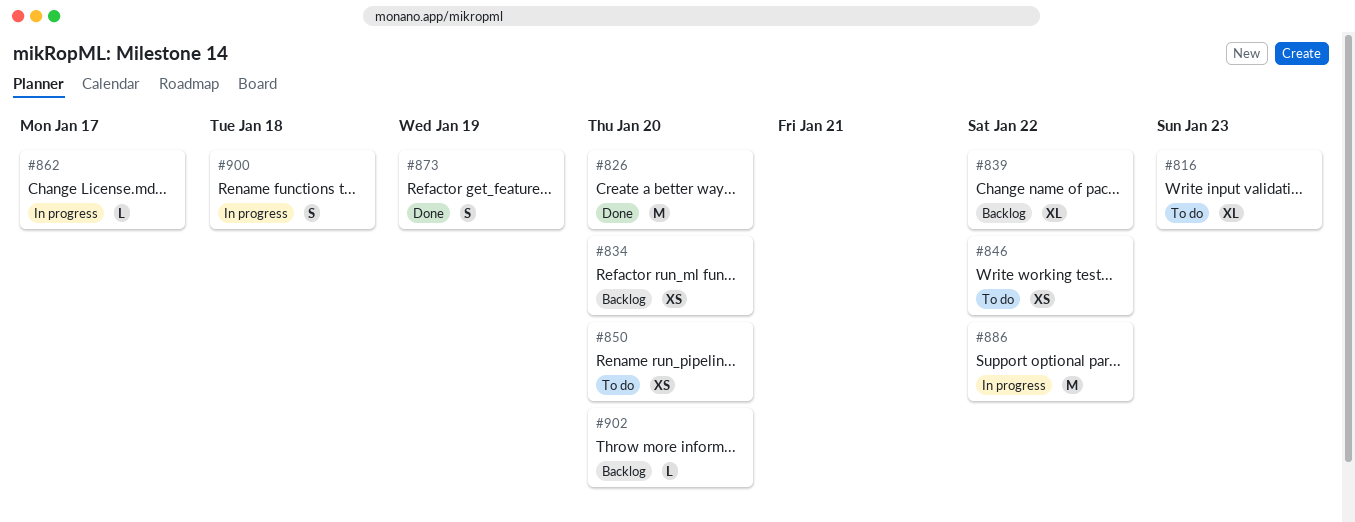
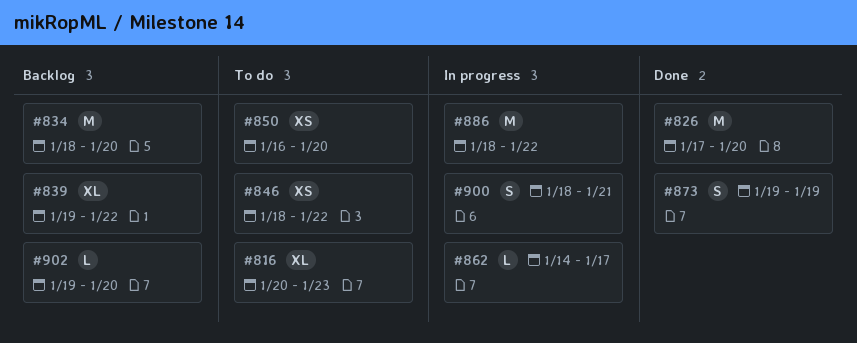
#834, estimate: XS -> M
#900, due: Jan 18 -> Jan 21

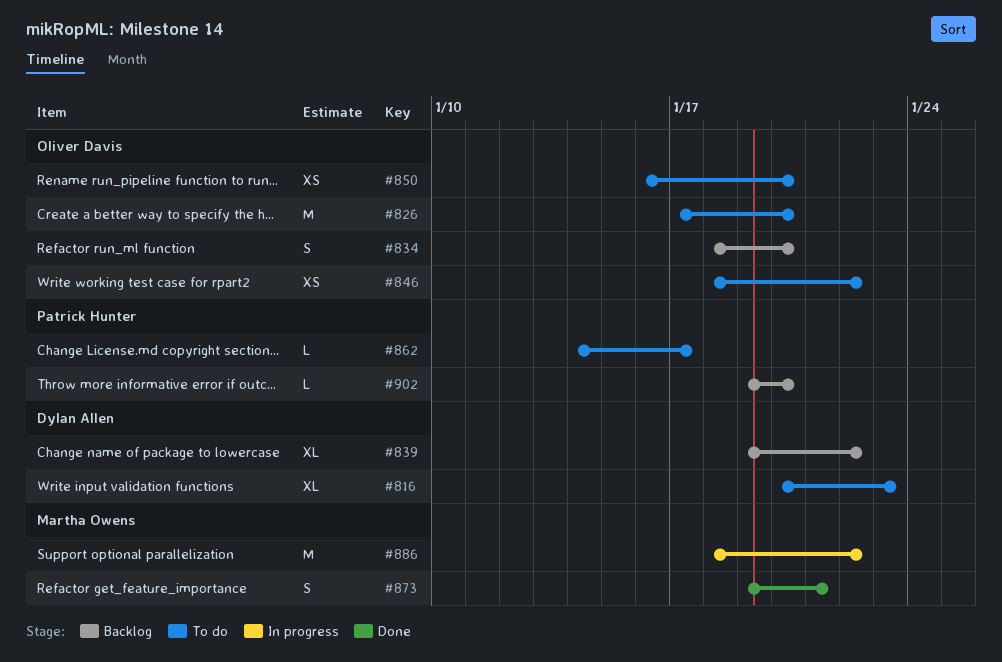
#826, status: Done -> To do
#834, estimate: M -> S
#862, status: In progress -> To do
#873, due: Jan 19 -> Jan 21
#900: present -> none

